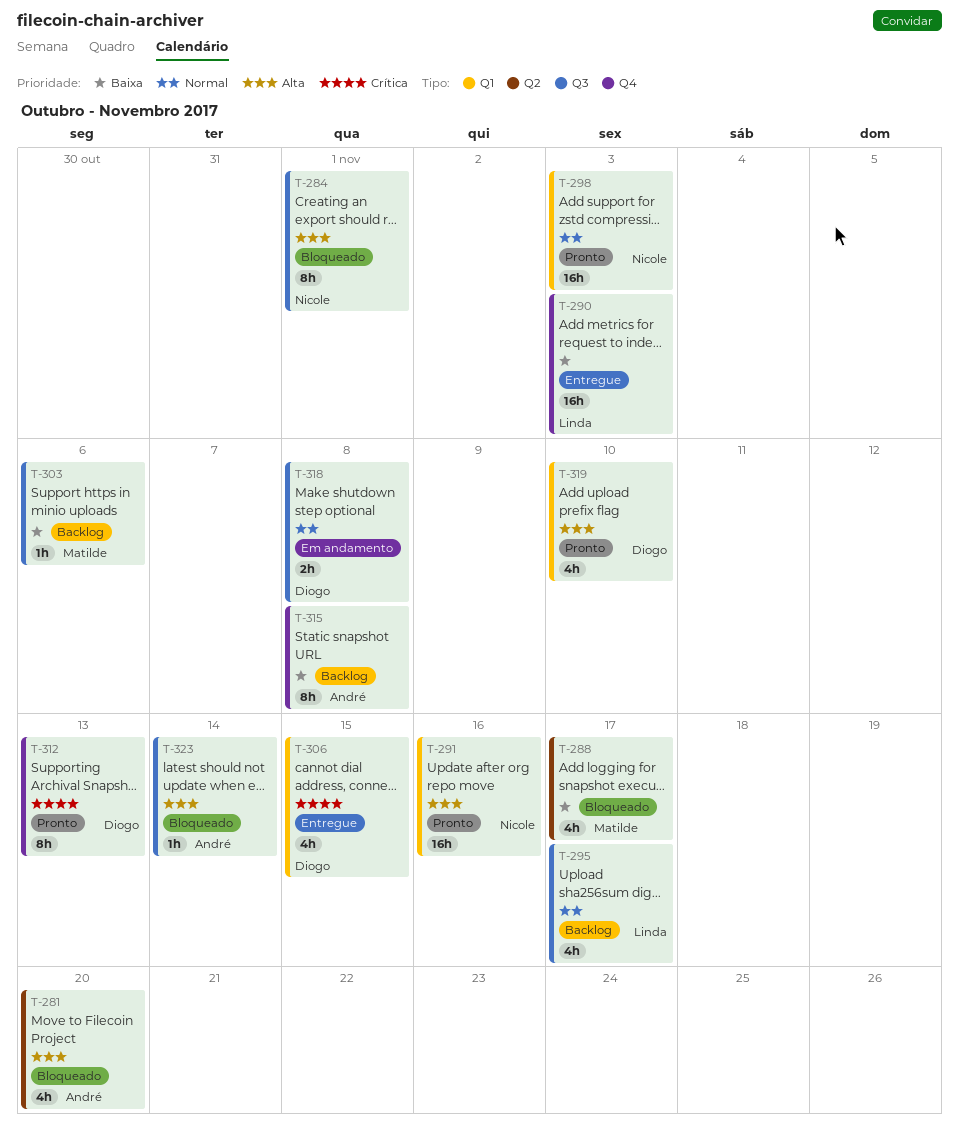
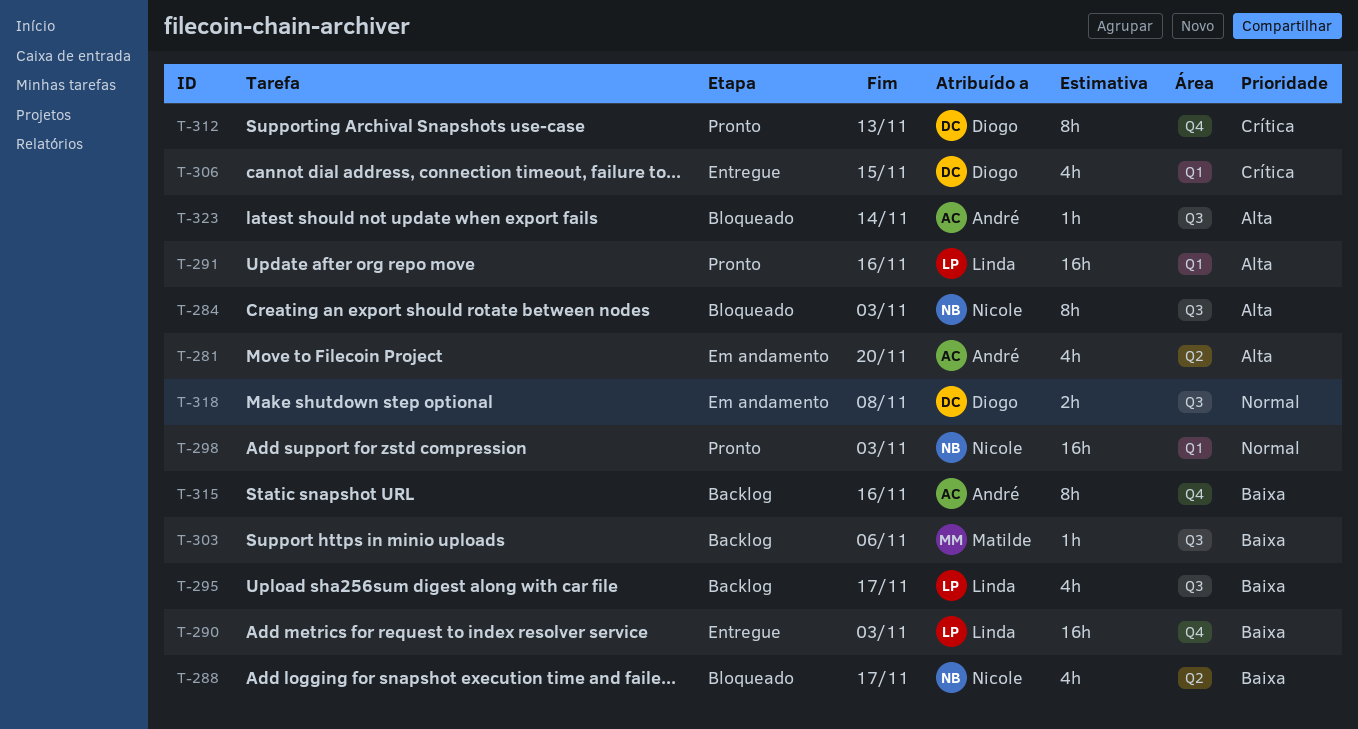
T-281, status: Bloqueado -> Em andamento
T-284, due: Nov 1 -> Nov 3
T-288, owner: Matilde -> Nicole
T-291, owner: Nicole -> Linda
T-295, priority: Normal -> Baixa
T-315, due: Nov 8 -> Nov 16
T-319: present -> none

